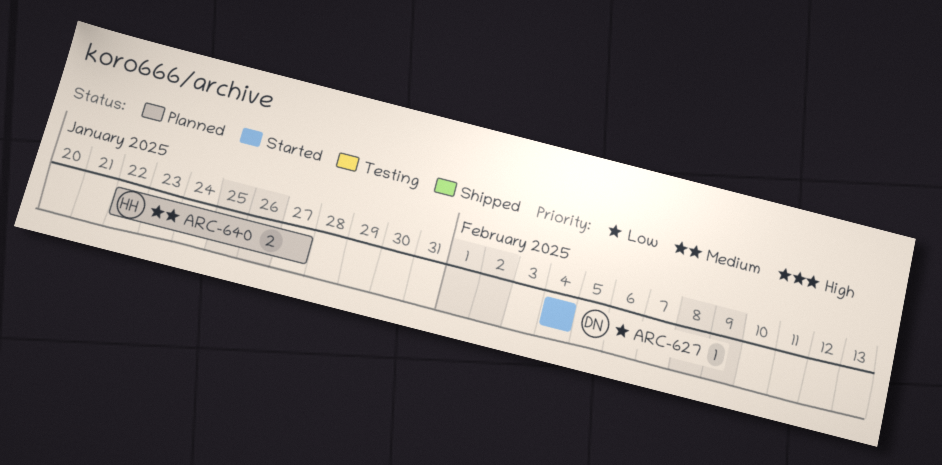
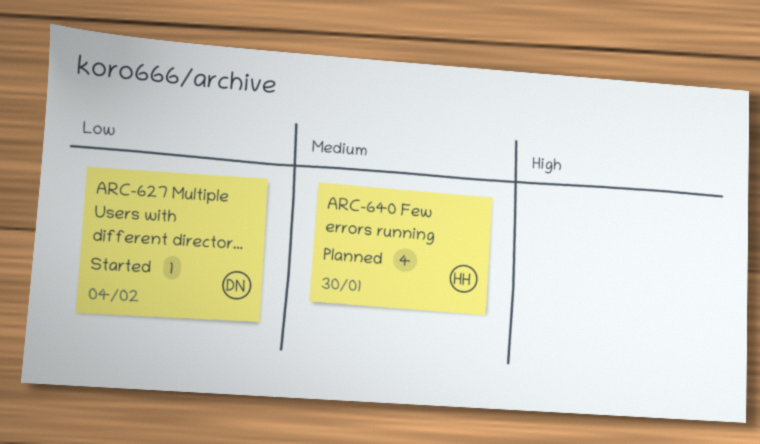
ARC-640, estimate: 2 -> 4
ARC-640, due: Jan 27 -> Jan 30

